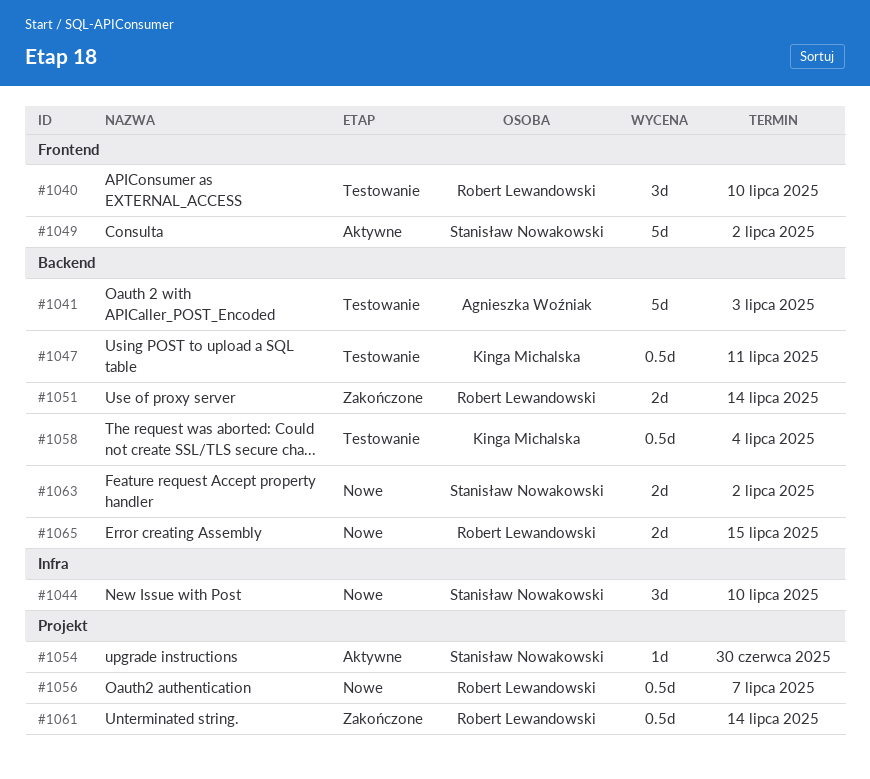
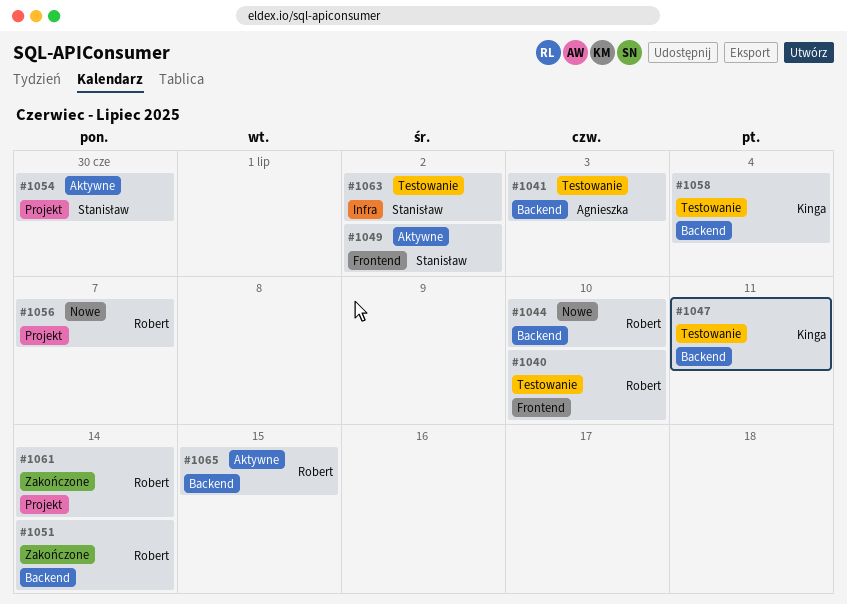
#1044, owner: Stanisław Nowakowski -> Robert Lewandowski
#1044, label: Infra -> Backend
#1063, status: Nowe -> Testowanie
#1063, label: Backend -> Infra
#1065, status: Nowe -> Aktywne

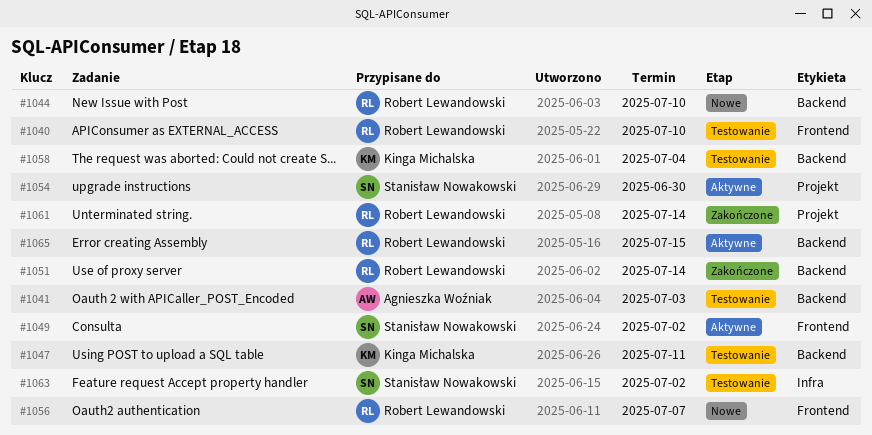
#1056, label: Projekt -> Frontend

